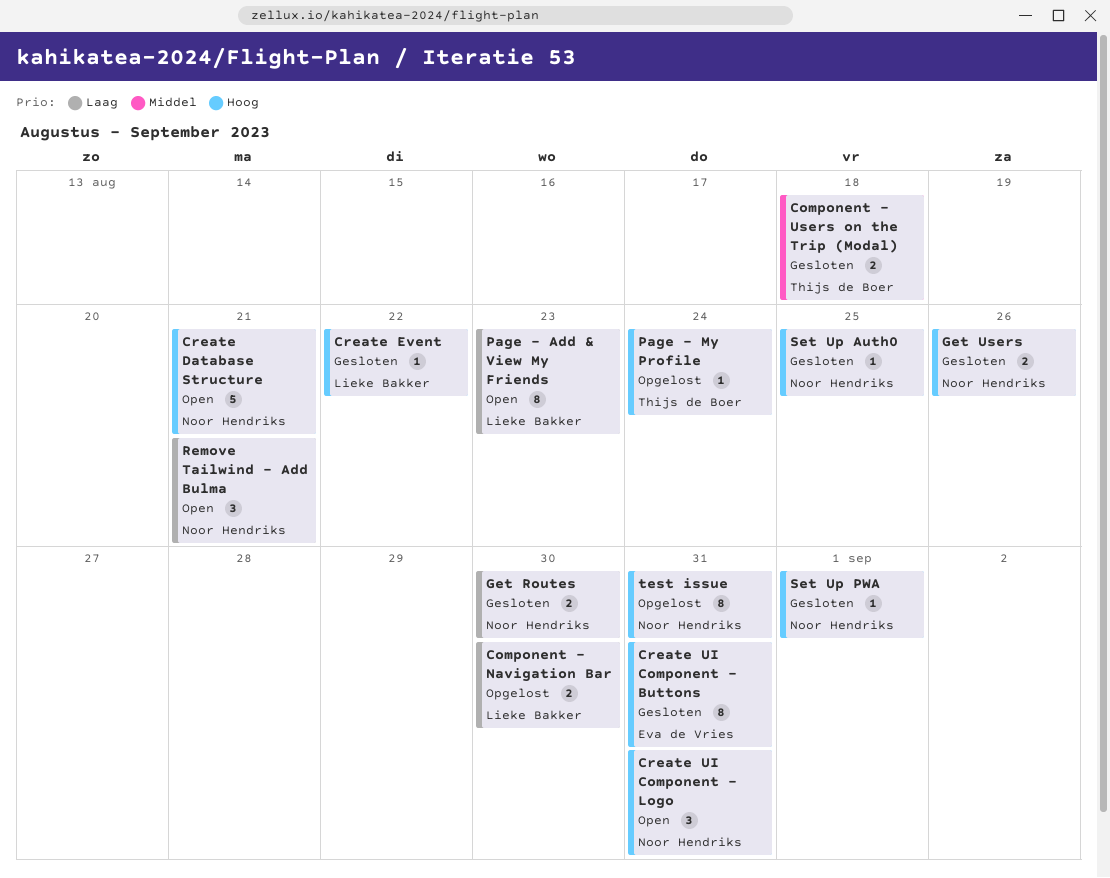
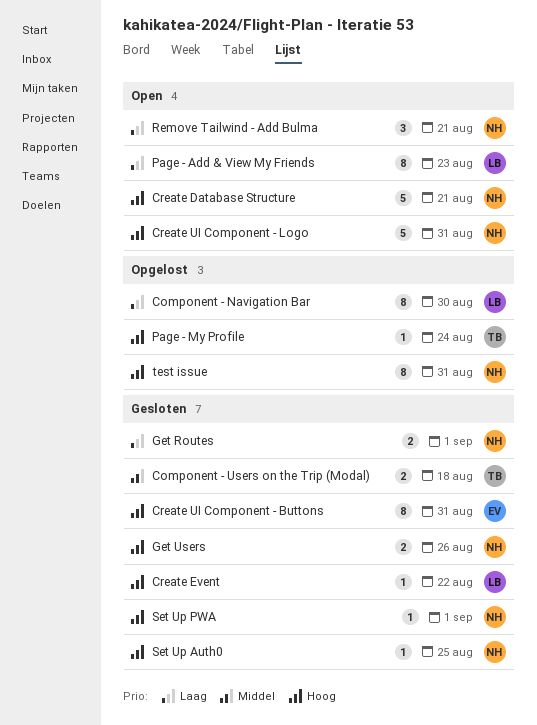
Component - Navigation Bar, estimate: 2 -> 8
Create UI Component - Logo, estimate: 3 -> 5
Get Routes, due: Aug 30 -> Sep 1

